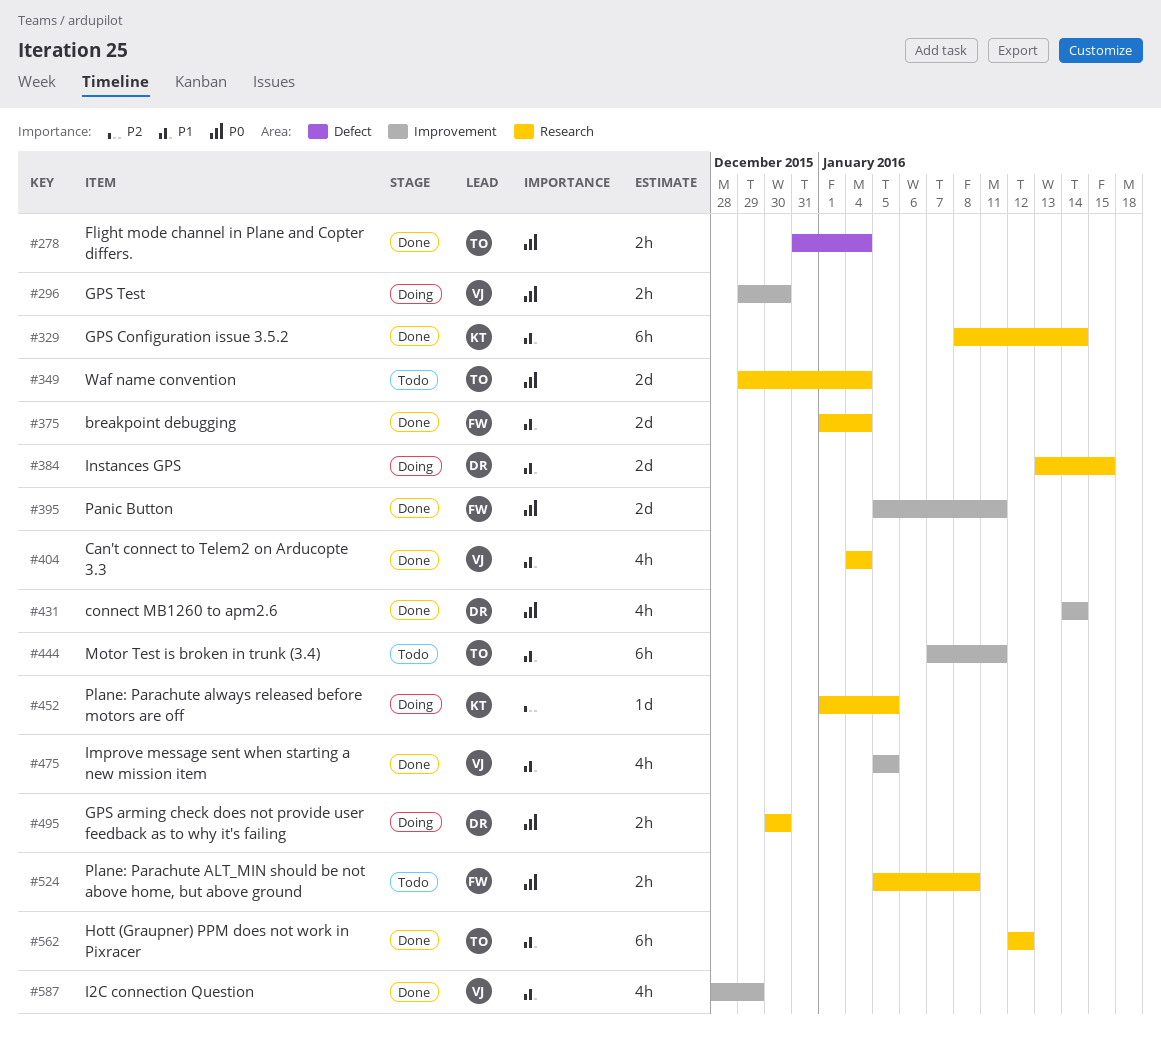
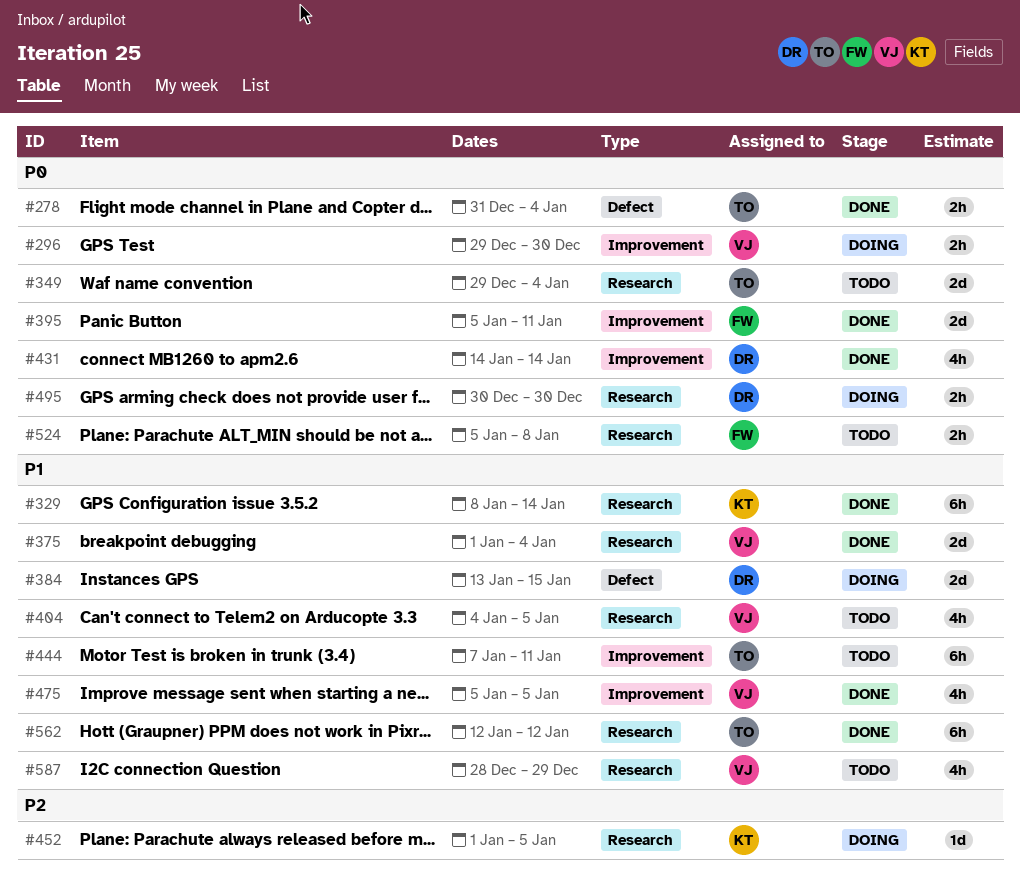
#375, owner: FW -> VJ
#384, label: Research -> Defect
#404, status: Done -> Todo
#404, due: Jan 4 -> Jan 5
#587, status: Done -> Todo
#587, label: Improvement -> Research

